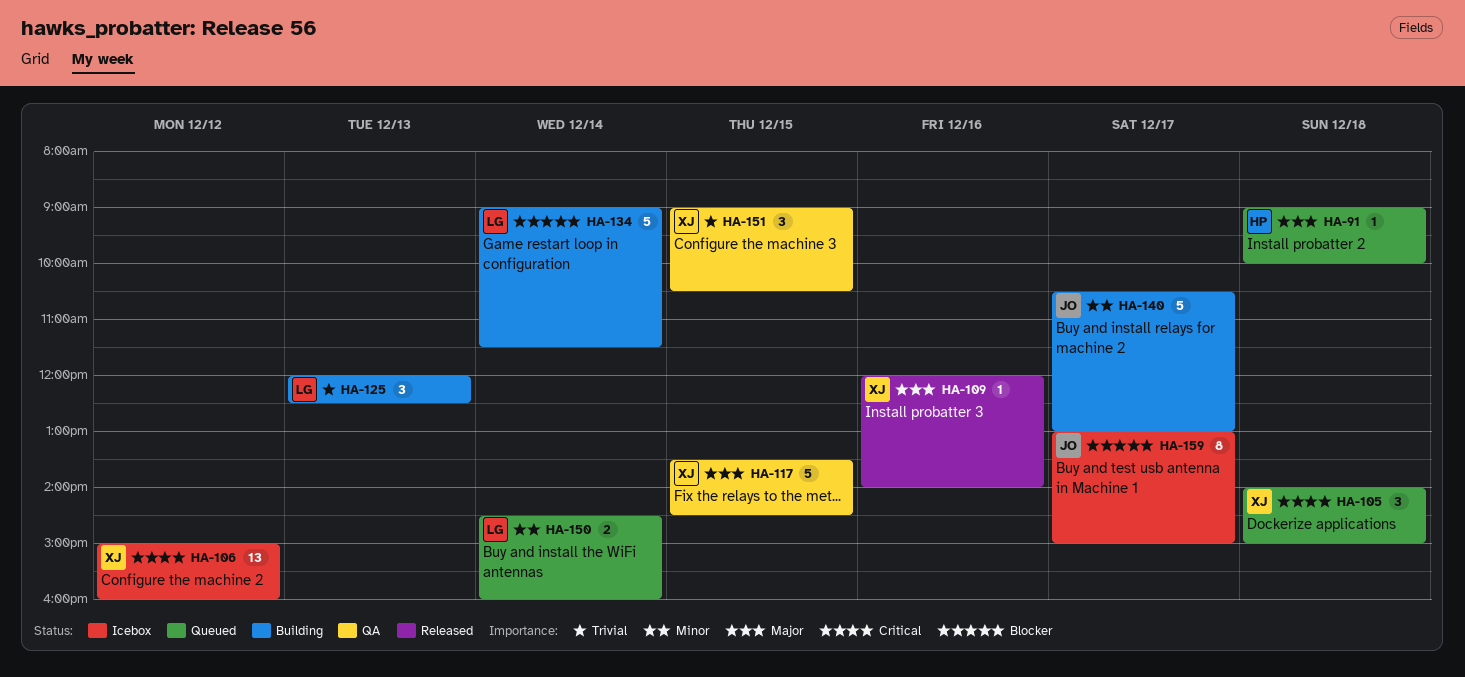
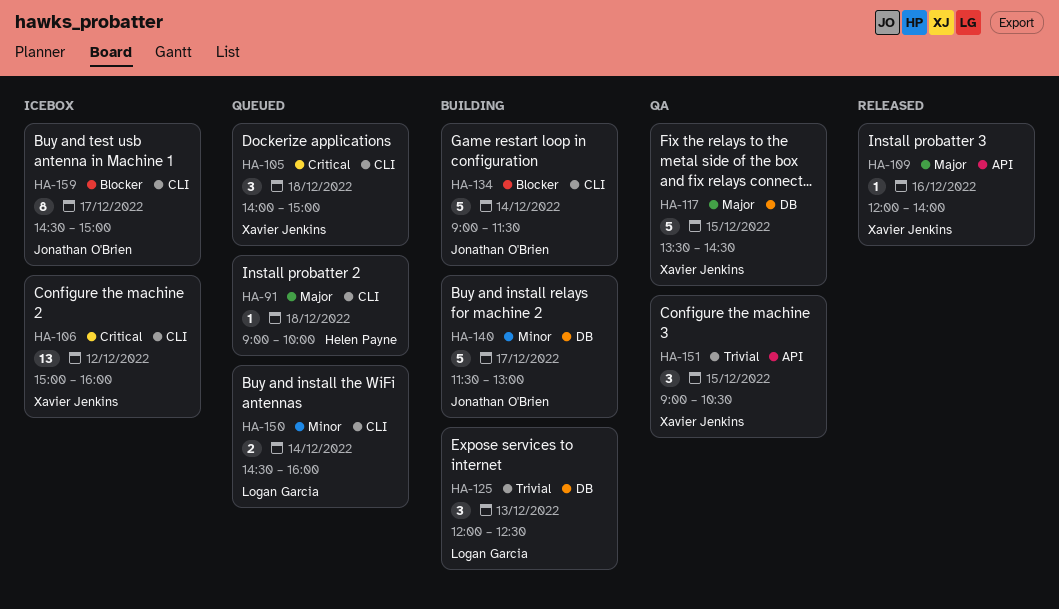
HA-134, owner: Logan Garcia -> Jonathan O'Brien
HA-140, begins: 10:30 -> 11:30
HA-159, begins: 13:00 -> 14:30

